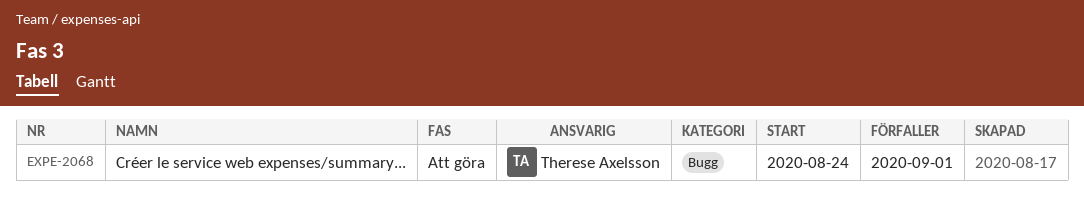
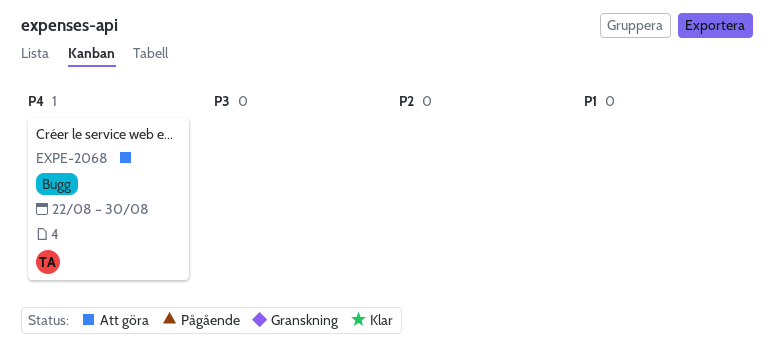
EXPE-2068, start: Aug 24 -> Aug 22
EXPE-2068, due: Sep 1 -> Aug 30

